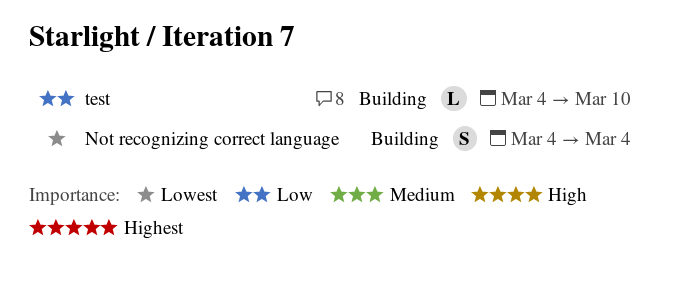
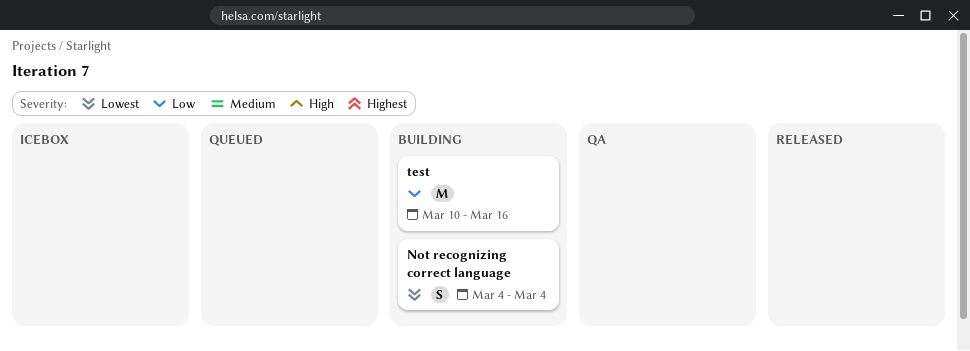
test, estimate: L -> M
test, start: Mar 4 -> Mar 10
test, due: Mar 10 -> Mar 16

